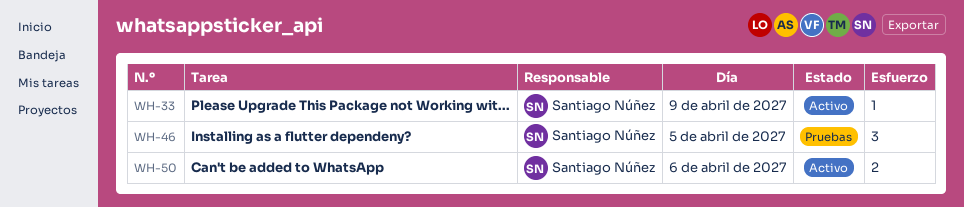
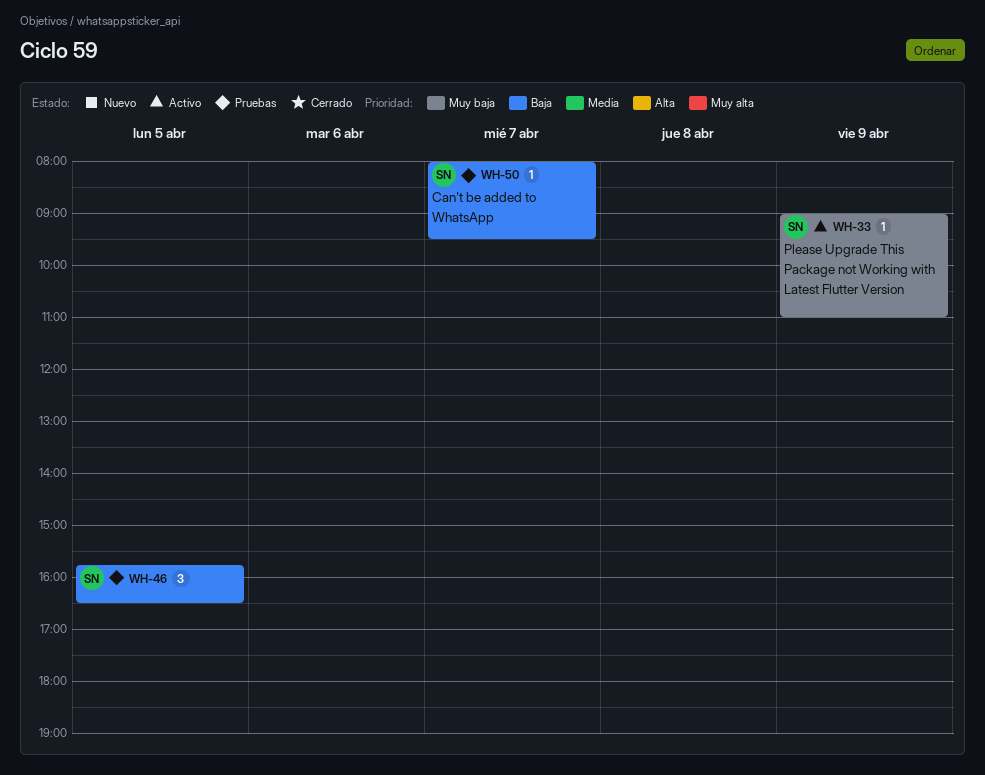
WH-50, status: Activo -> Pruebas
WH-50, estimate: 2 -> 1
WH-50, day: Apr 6 -> Apr 7

